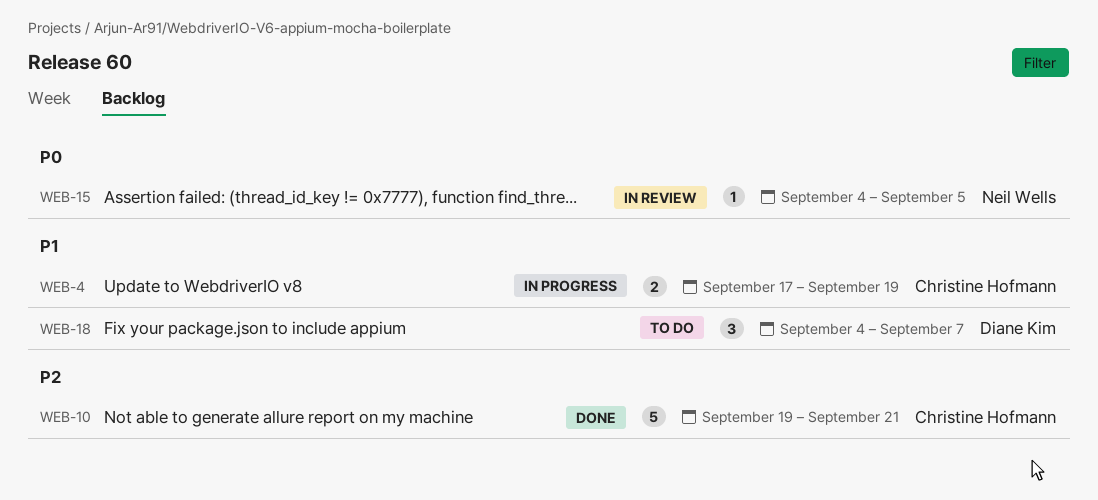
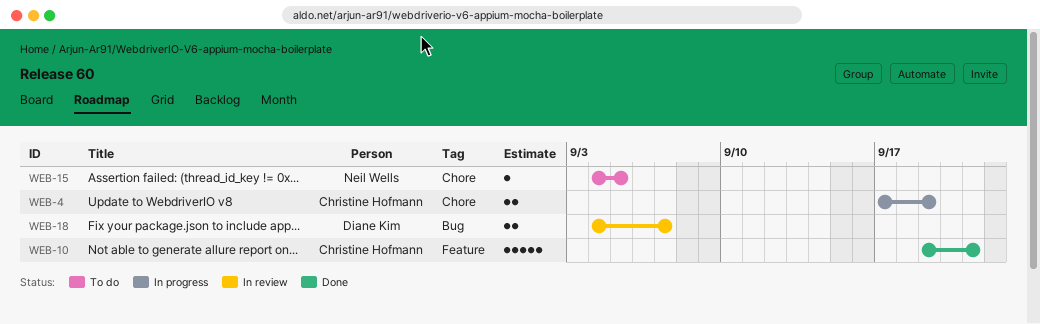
WEB-15, status: In review -> To do
WEB-18, status: To do -> In review
WEB-18, estimate: 3 -> 2

